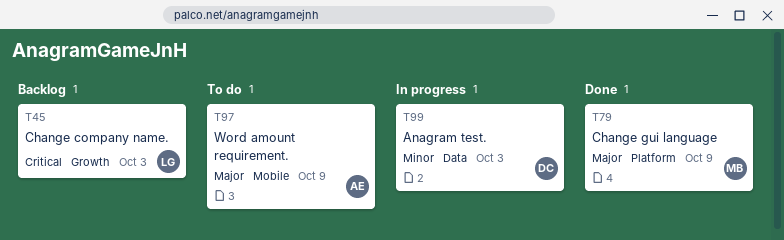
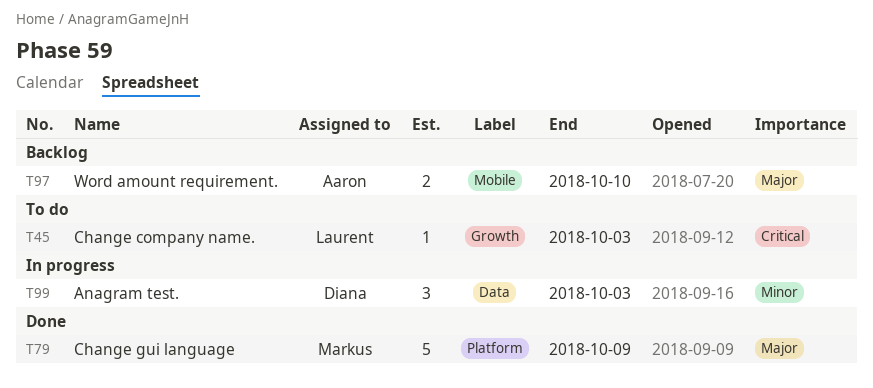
T45, status: Backlog -> To do
T97, status: To do -> Backlog
T97, due: Oct 9 -> Oct 10

